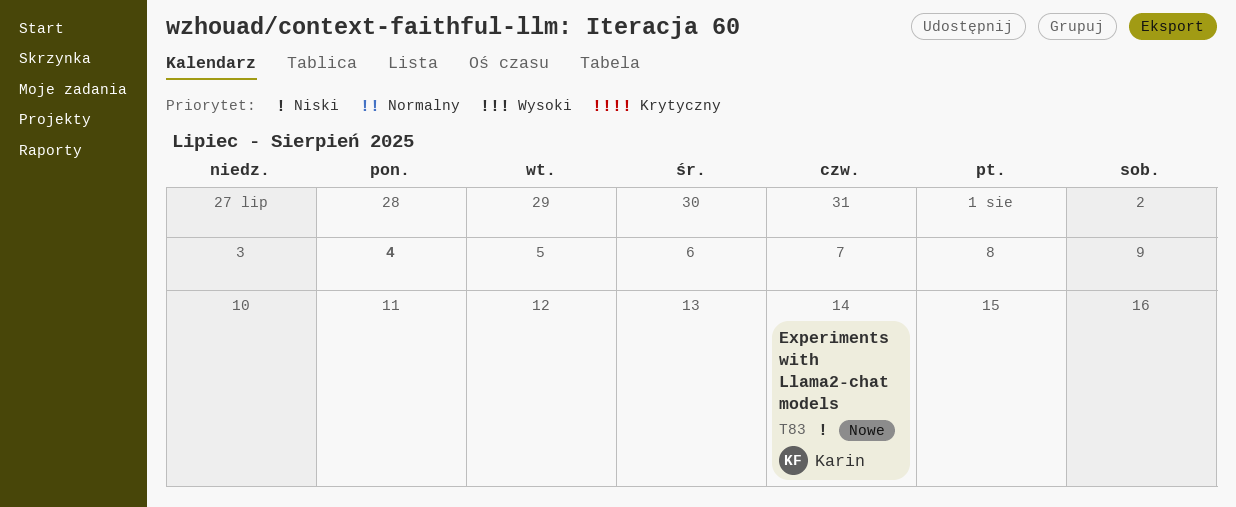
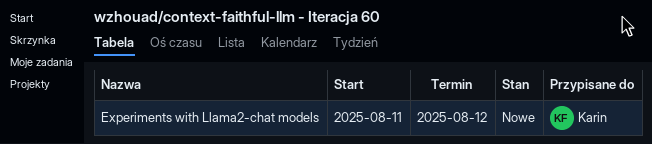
Experiments with Llama2-chat models, due: Aug 14 -> Aug 12

